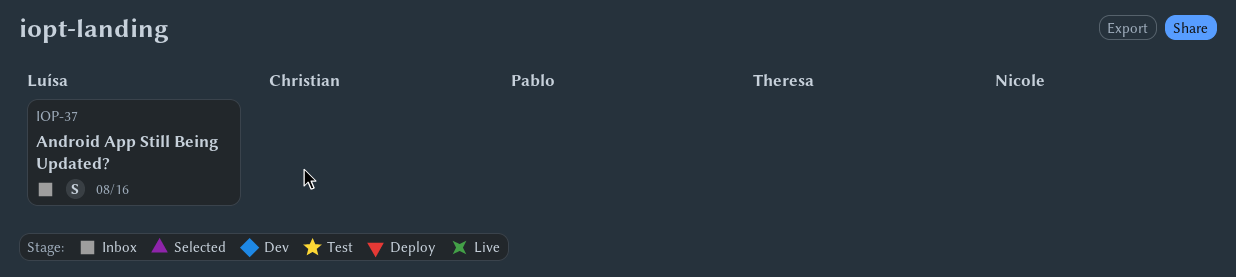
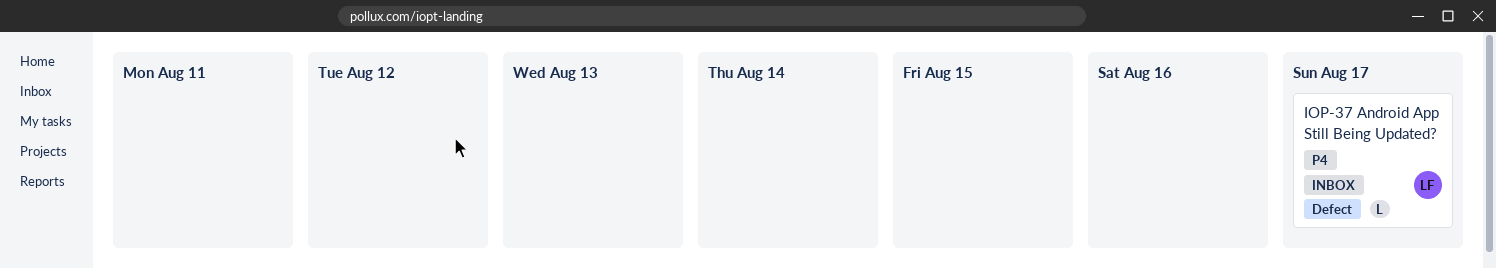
IOP-37, estimate: S -> L
IOP-37, due: Aug 16 -> Aug 17

